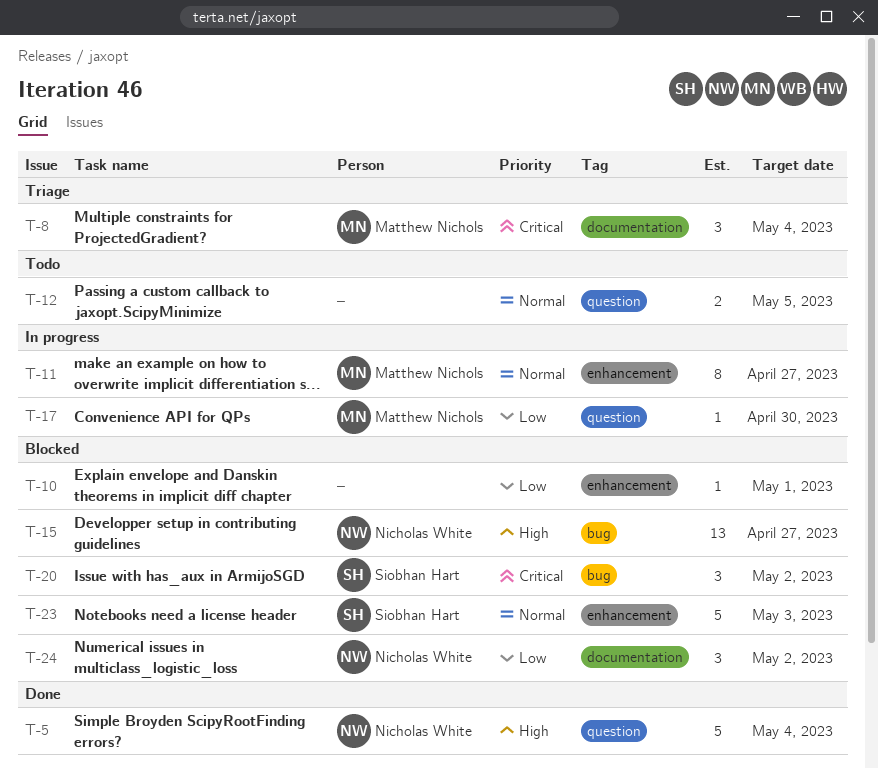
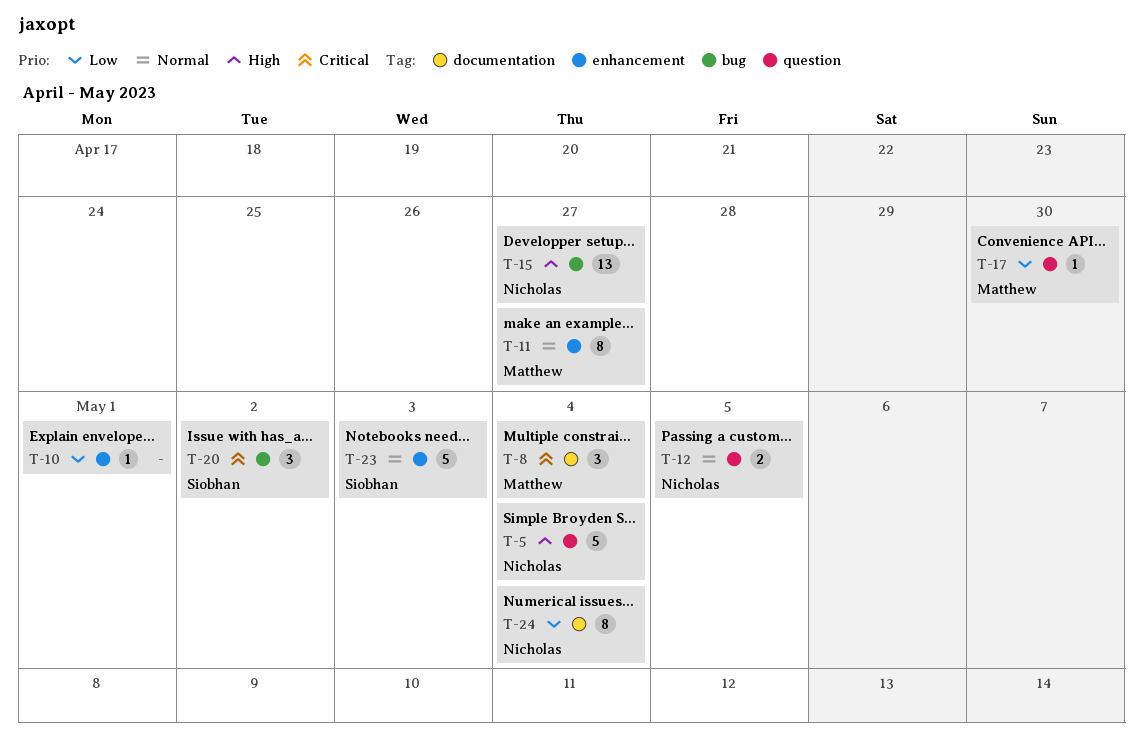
T-12, owner: none -> Nicholas White
T-24, estimate: 3 -> 8
T-24, due: May 2 -> May 4

